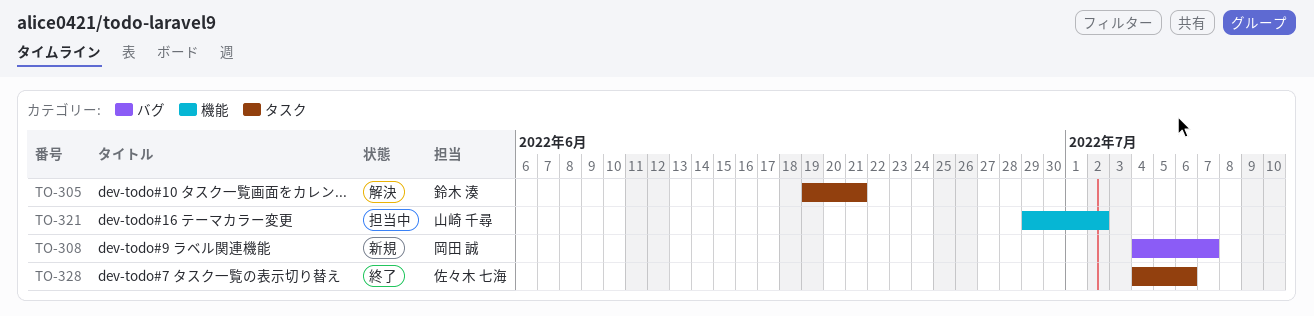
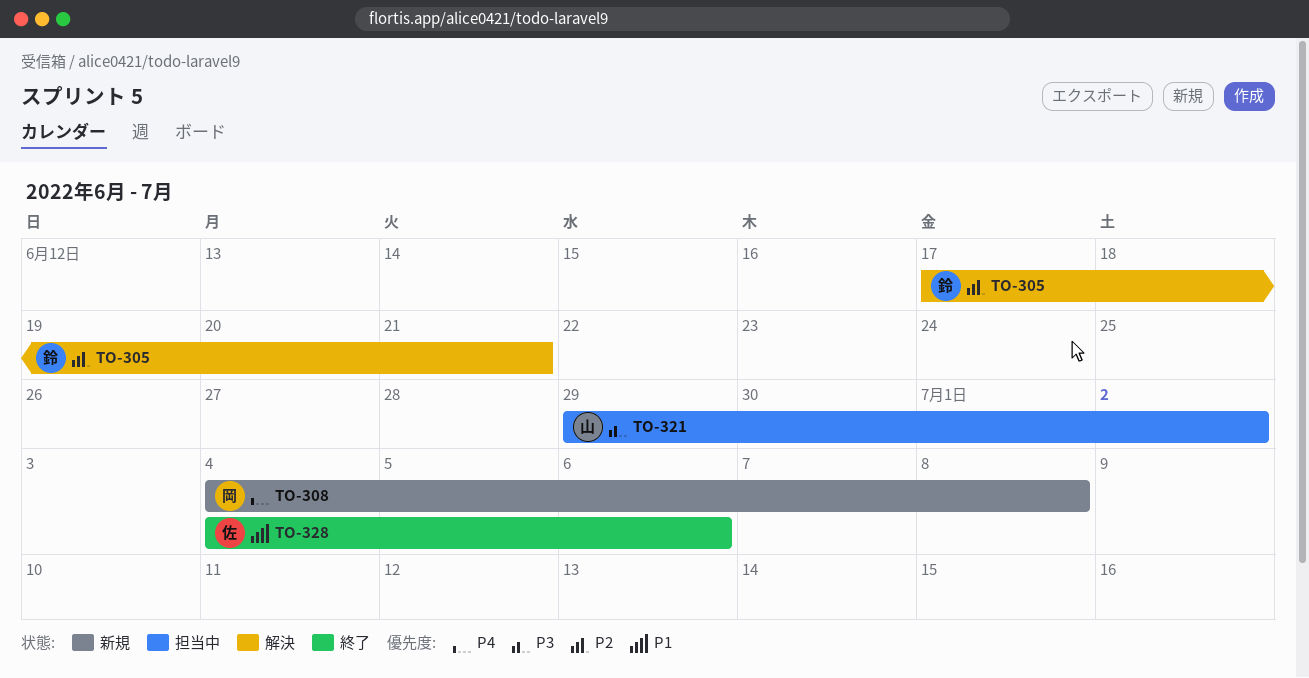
TO-305, start: Jun 19 -> Jun 17
TO-308, due: Jul 7 -> Jul 8

